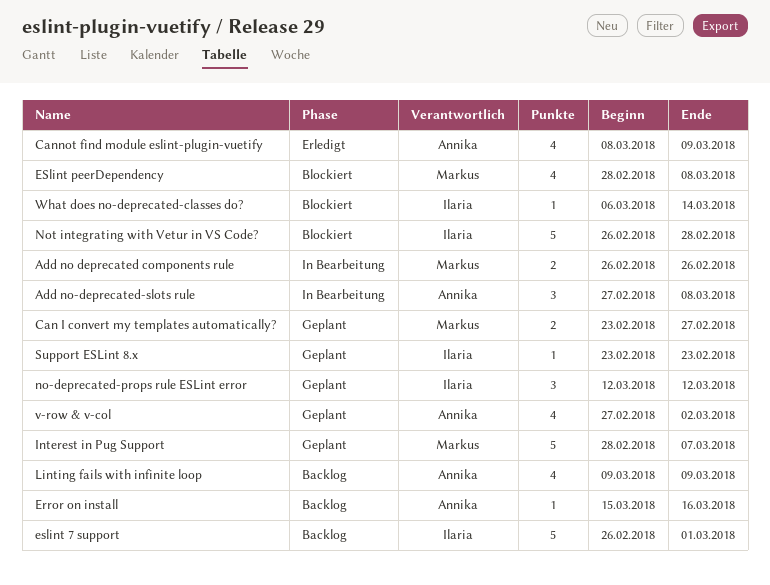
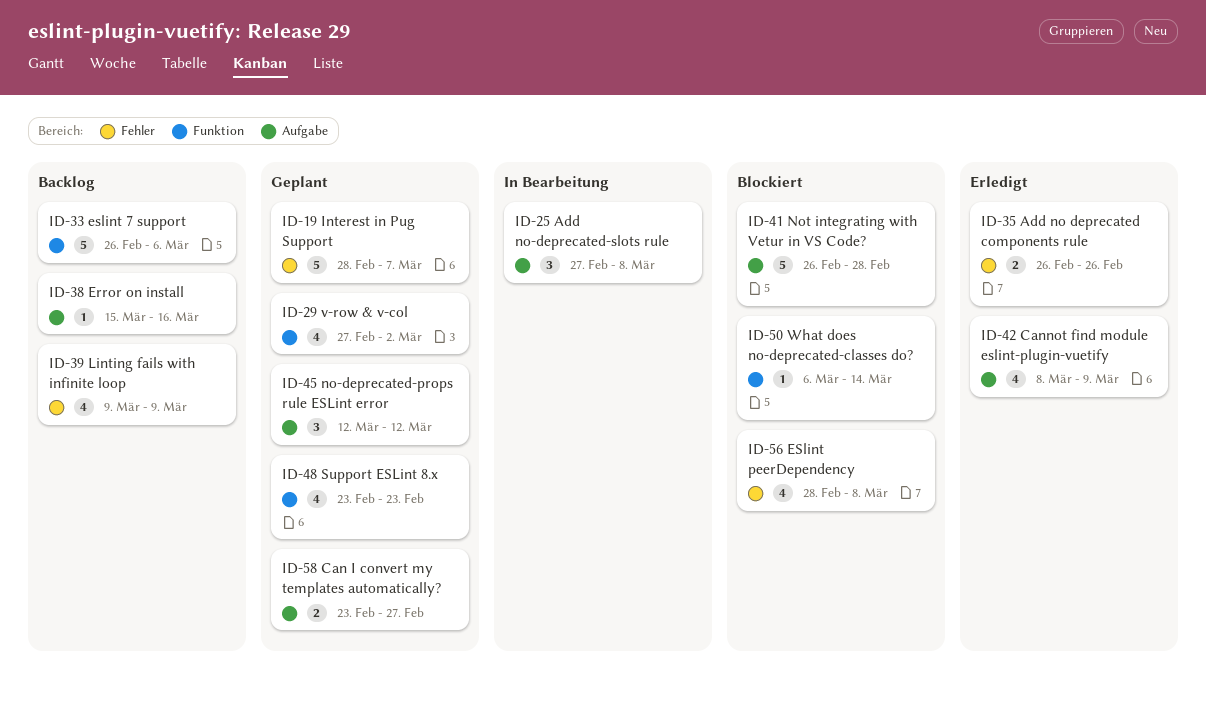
Add no deprecated components rule, status: In Bearbeitung -> Erledigt
eslint 7 support, due: Mar 1 -> Mar 6
Support ESLint 8.x, estimate: 1 -> 4

